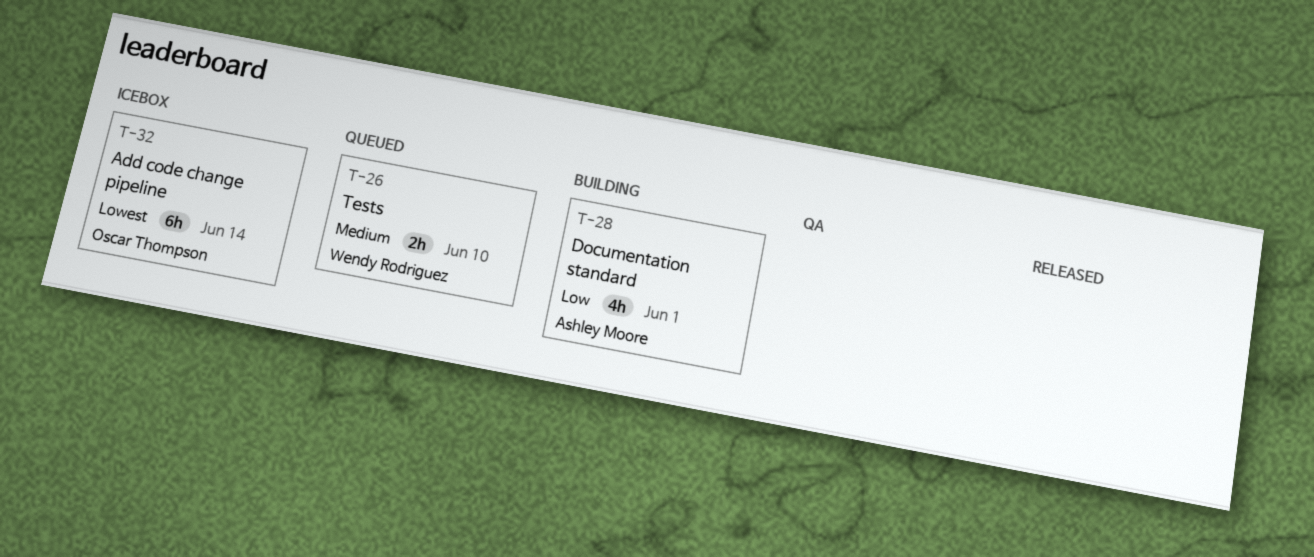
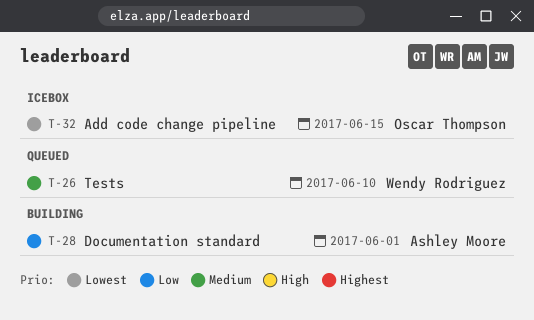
T-32, due: Jun 14 -> Jun 15

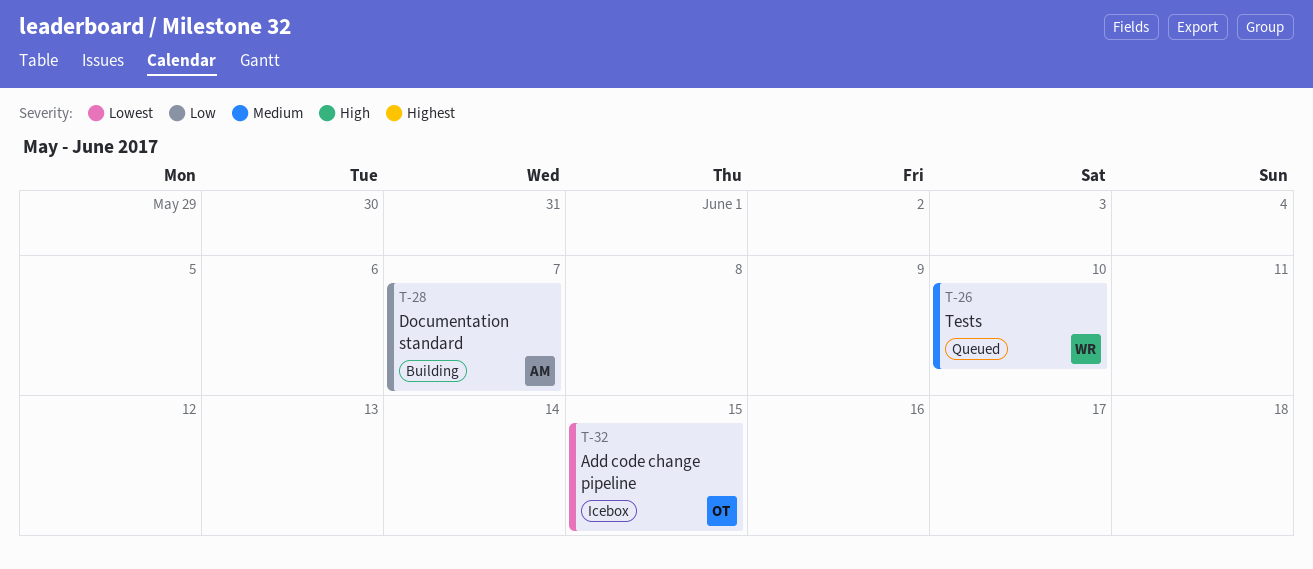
T-28, due: Jun 1 -> Jun 7

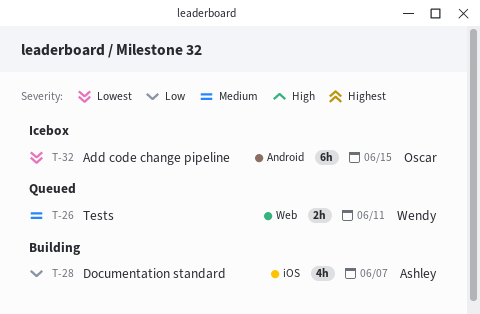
T-26, due: Jun 10 -> Jun 11

